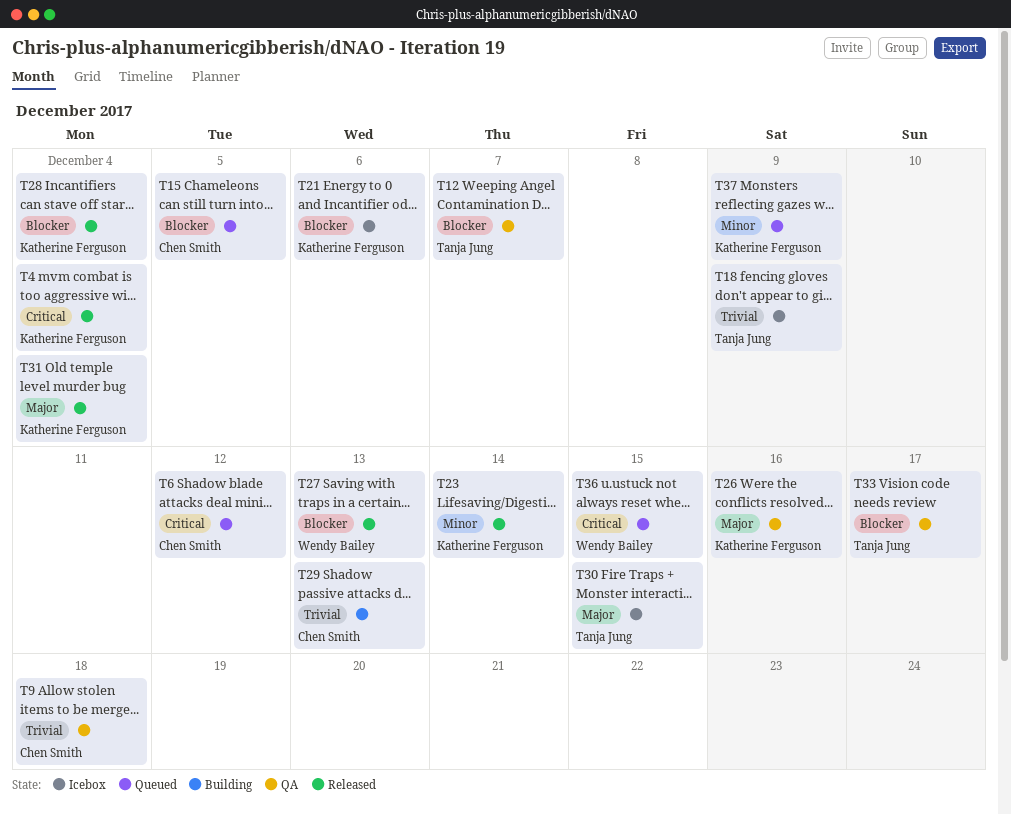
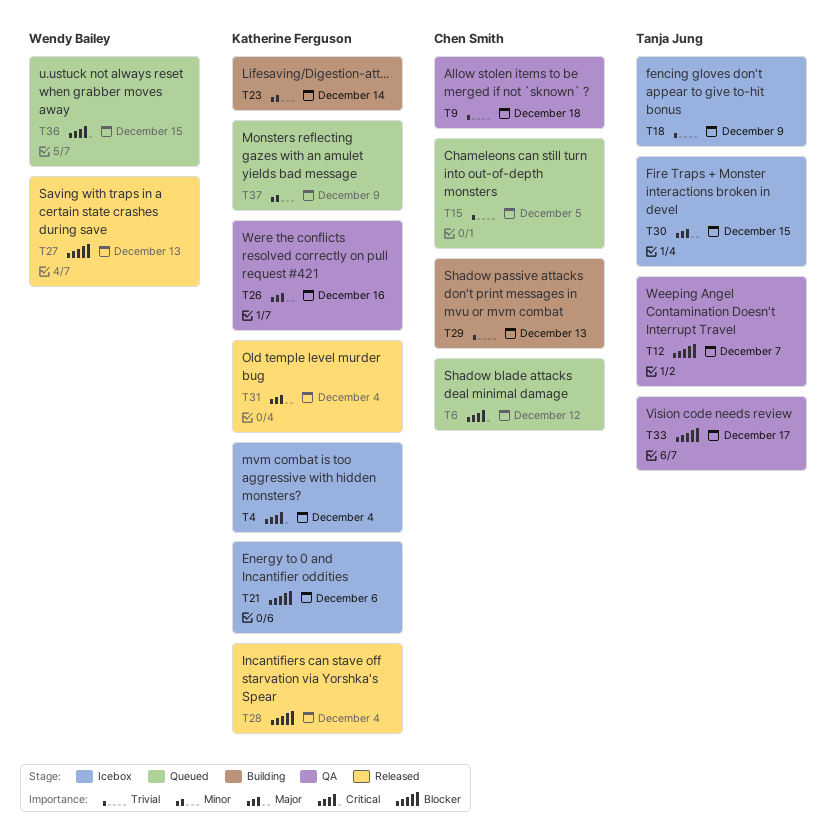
T4, status: Released -> Icebox
T15, priority: Blocker -> Trivial
T23, status: Released -> Building

